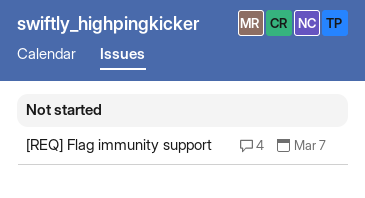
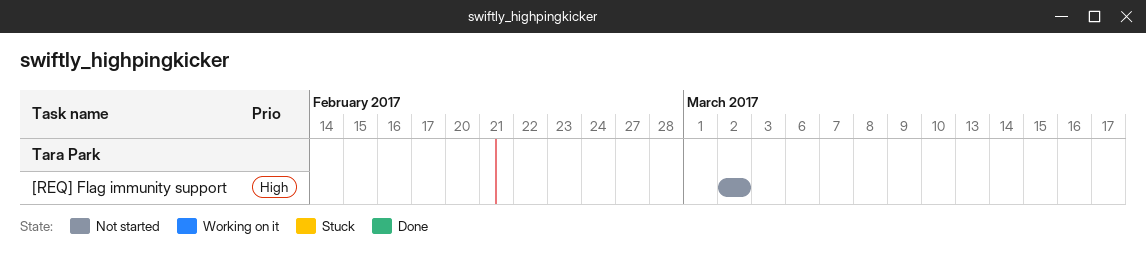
[REQ] Flag immunity support, due: Mar 7 -> Mar 2

